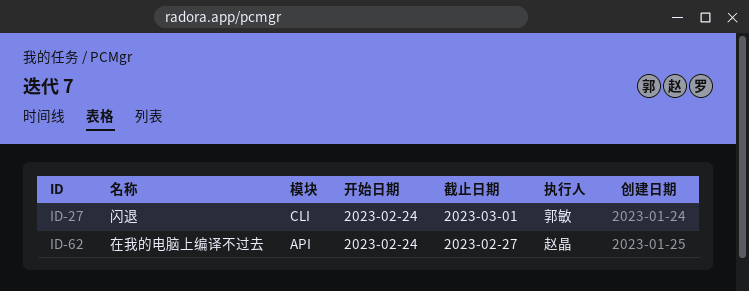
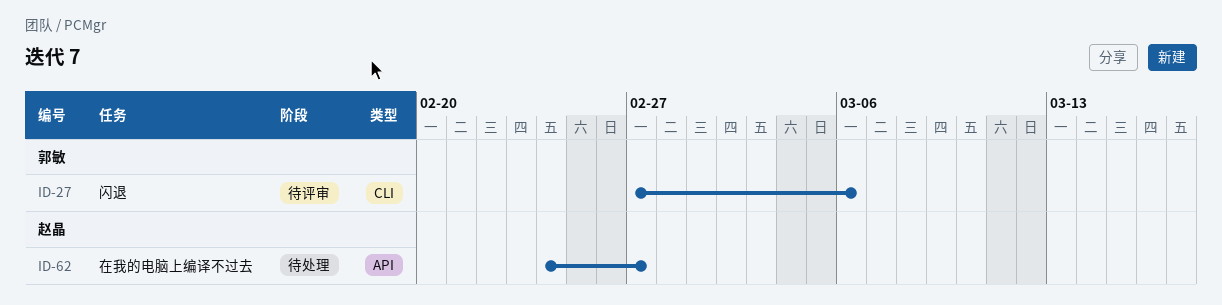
ID-27, start: Feb 24 -> Feb 27
ID-27, due: Mar 1 -> Mar 6

